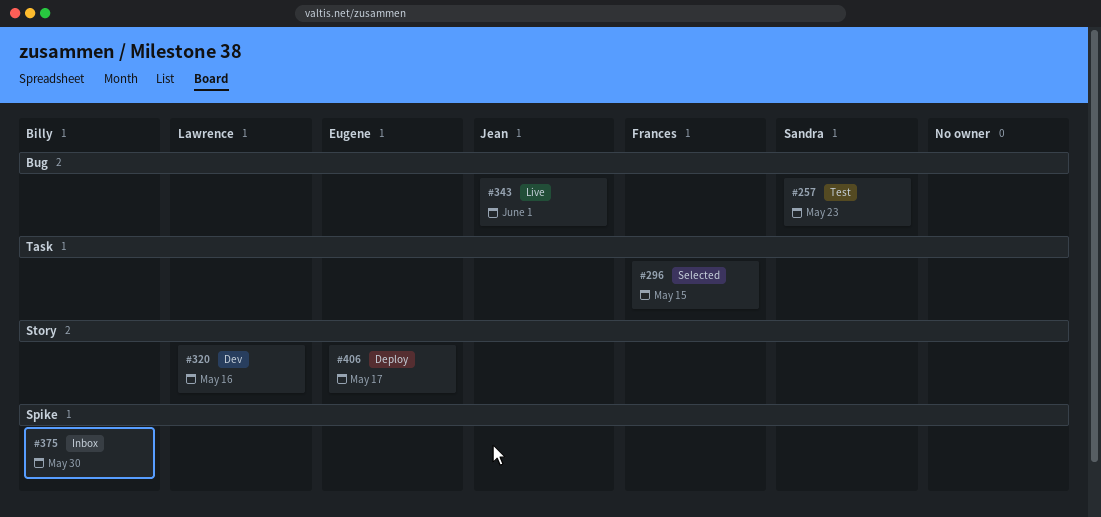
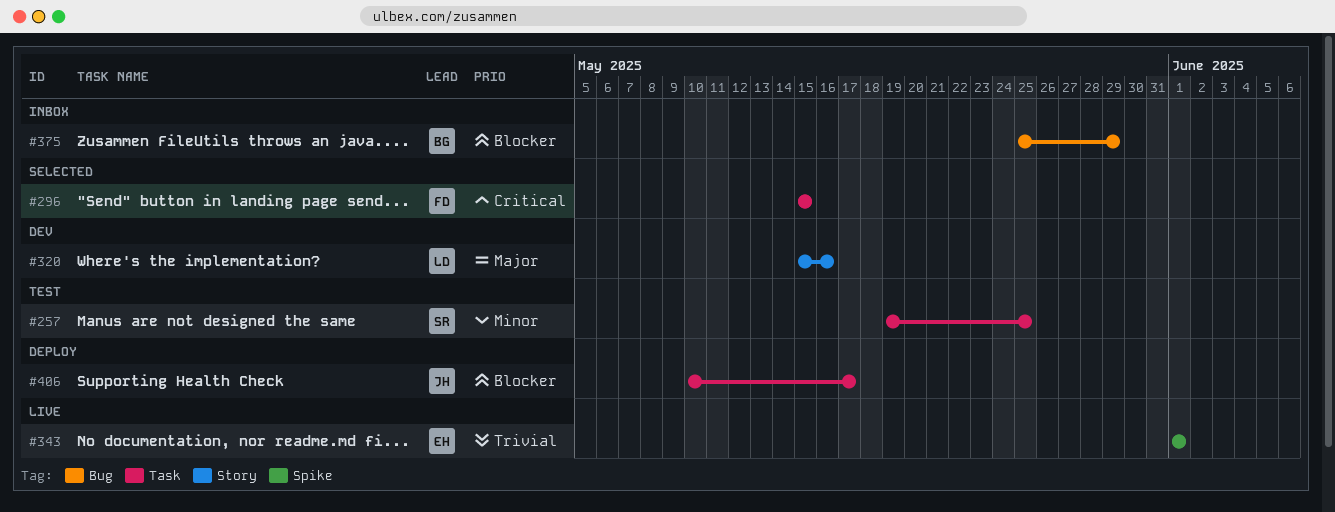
#257, label: Bug -> Task
#257, due: May 23 -> May 25
#343, owner: Jean -> Eugene
#343, label: Bug -> Spike
#375, label: Spike -> Bug
#375, due: May 30 -> May 29
#406, owner: Eugene -> Jean
#406, label: Story -> Task

